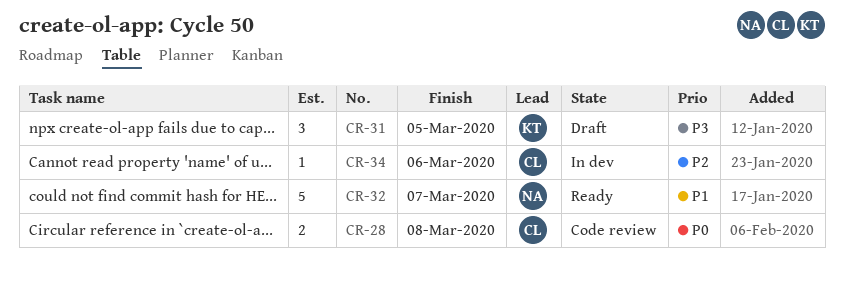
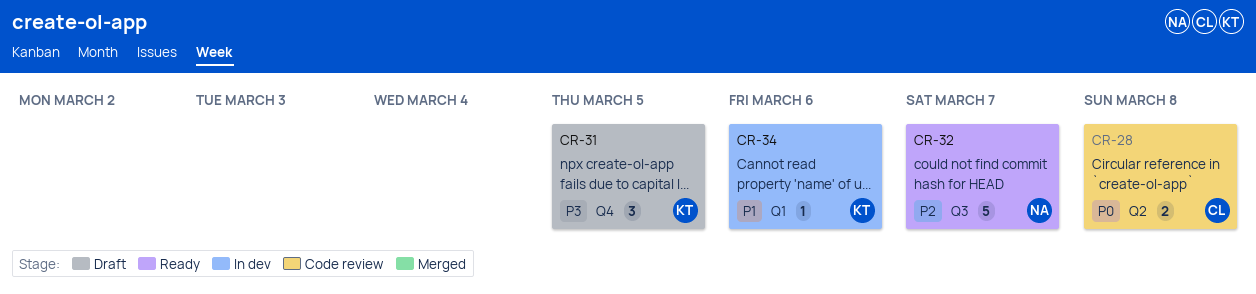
CR-32, priority: P1 -> P2
CR-34, owner: CL -> KT
CR-34, priority: P2 -> P1

